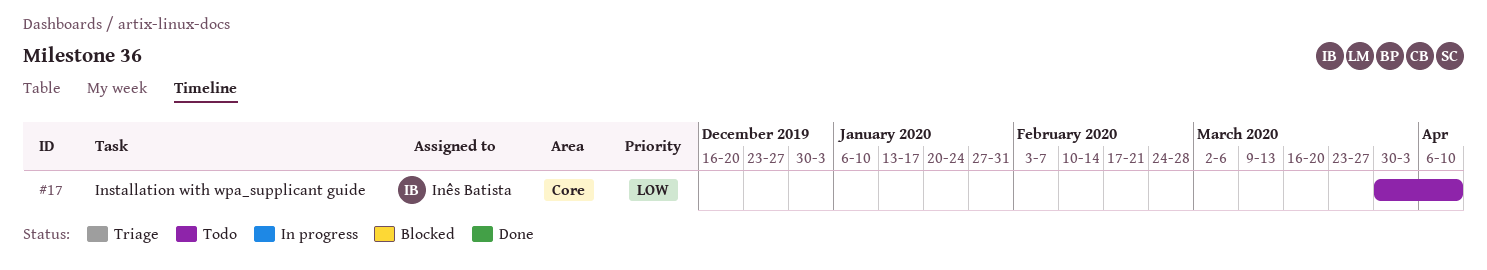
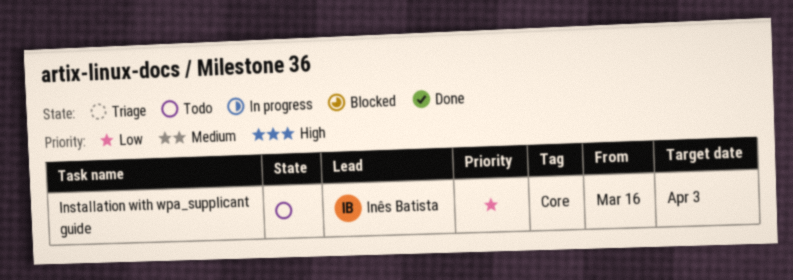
Installation with wpa_supplicant guide, start: Mar 30 -> Mar 16
Installation with wpa_supplicant guide, due: Apr 10 -> Apr 3

